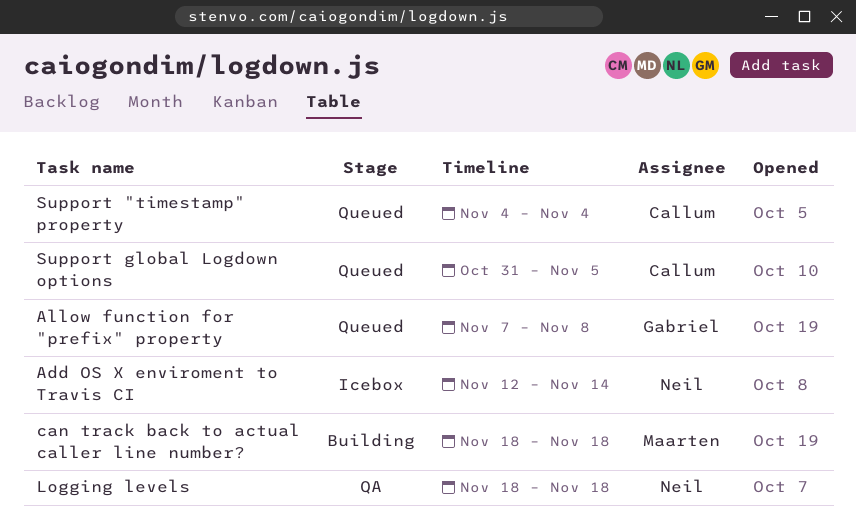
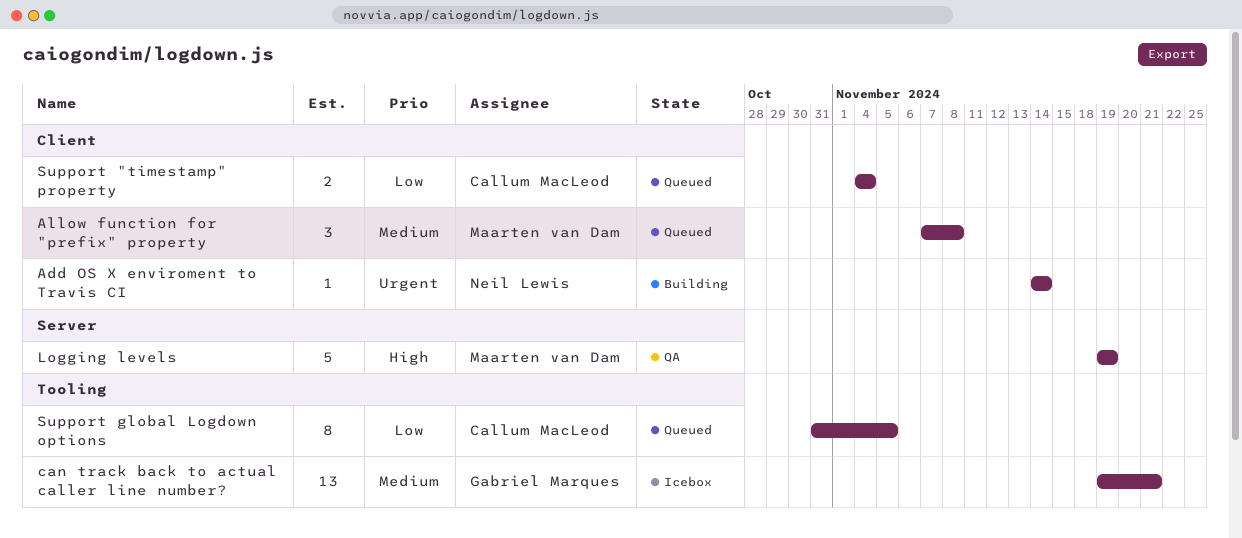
Add OS X enviroment to Travis CI, status: Icebox -> Building
Add OS X enviroment to Travis CI, start: Nov 12 -> Nov 14
Allow function for "prefix" property, owner: Gabriel Marques -> Maarten van Dam
can track back to actual caller line number?, status: Building -> Icebox
can track back to actual caller line number?, owner: Maarten van Dam -> Gabriel Marques
can track back to actual caller line number?, start: Nov 18 -> Nov 19
can track back to actual caller line number?, due: Nov 18 -> Nov 21
Logging levels, owner: Neil Lewis -> Maarten van Dam
Logging levels, start: Nov 18 -> Nov 19
Logging levels, due: Nov 18 -> Nov 19

